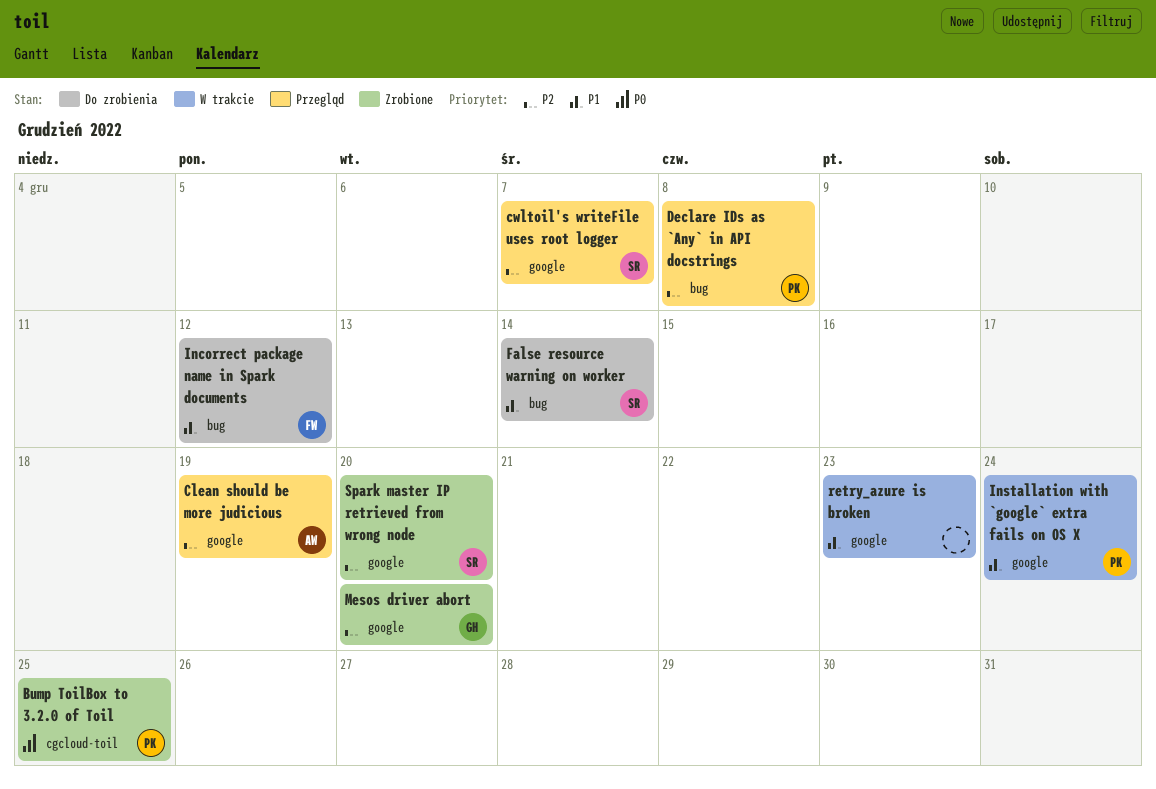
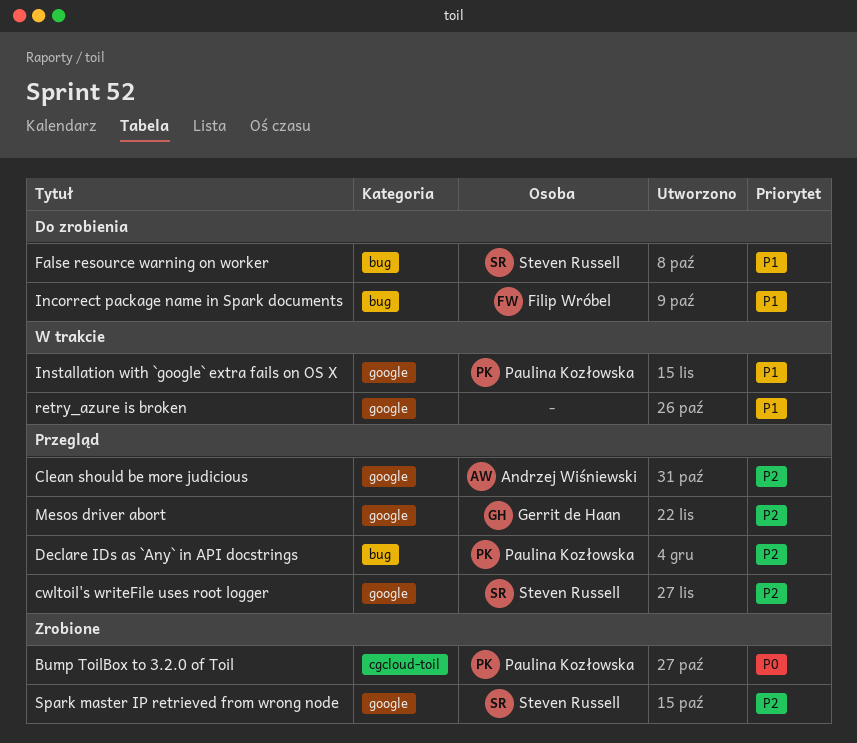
Mesos driver abort, status: Zrobione -> Przegląd

